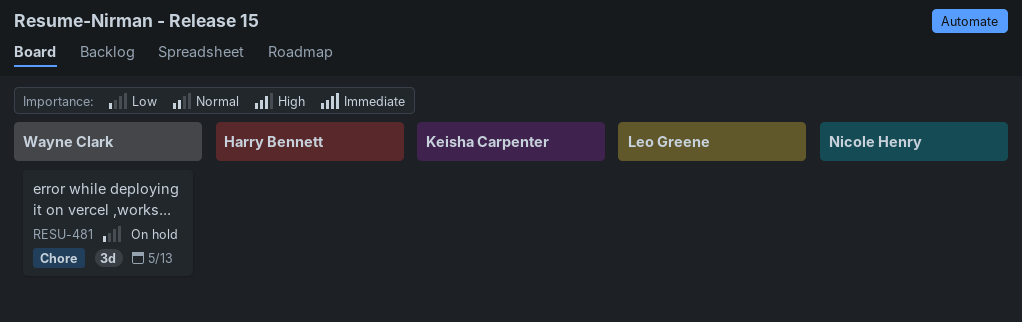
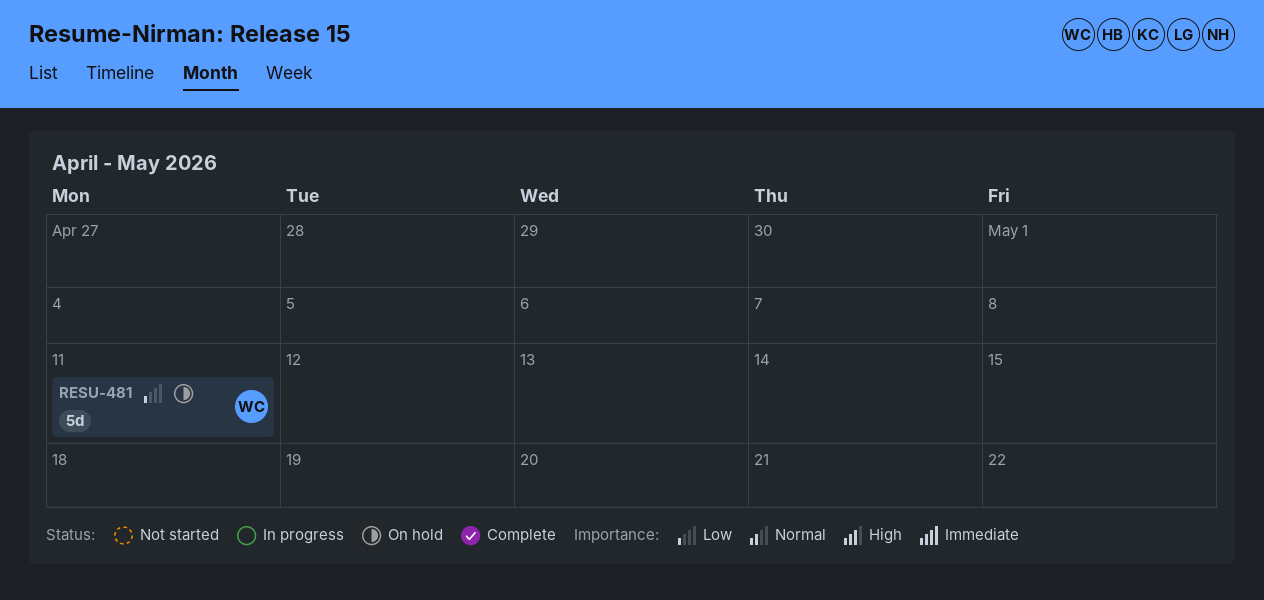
RESU-481, estimate: 3d -> 5d
RESU-481, due: May 13 -> May 11

